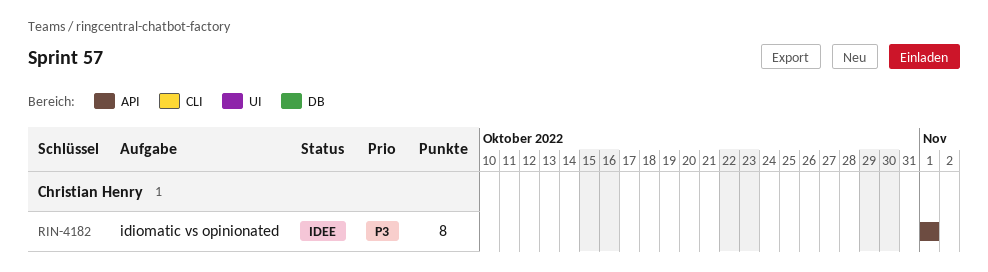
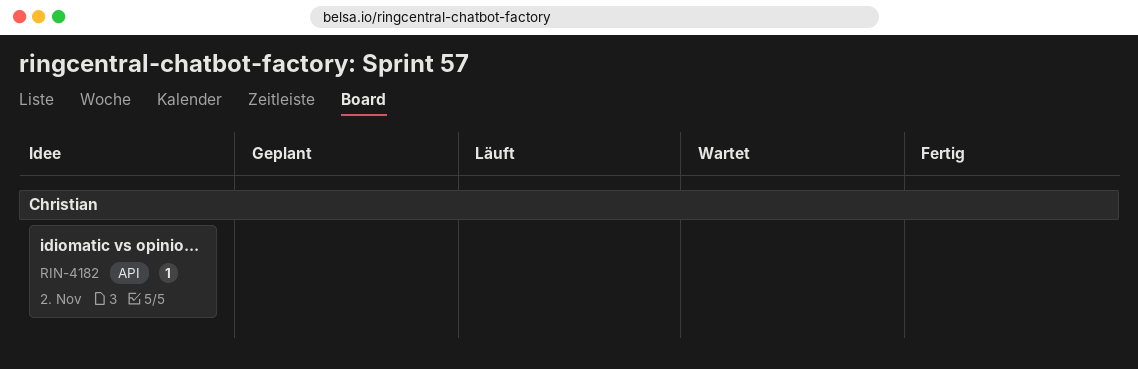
RIN-4182, estimate: 8 -> 1
RIN-4182, due: Nov 1 -> Nov 2

